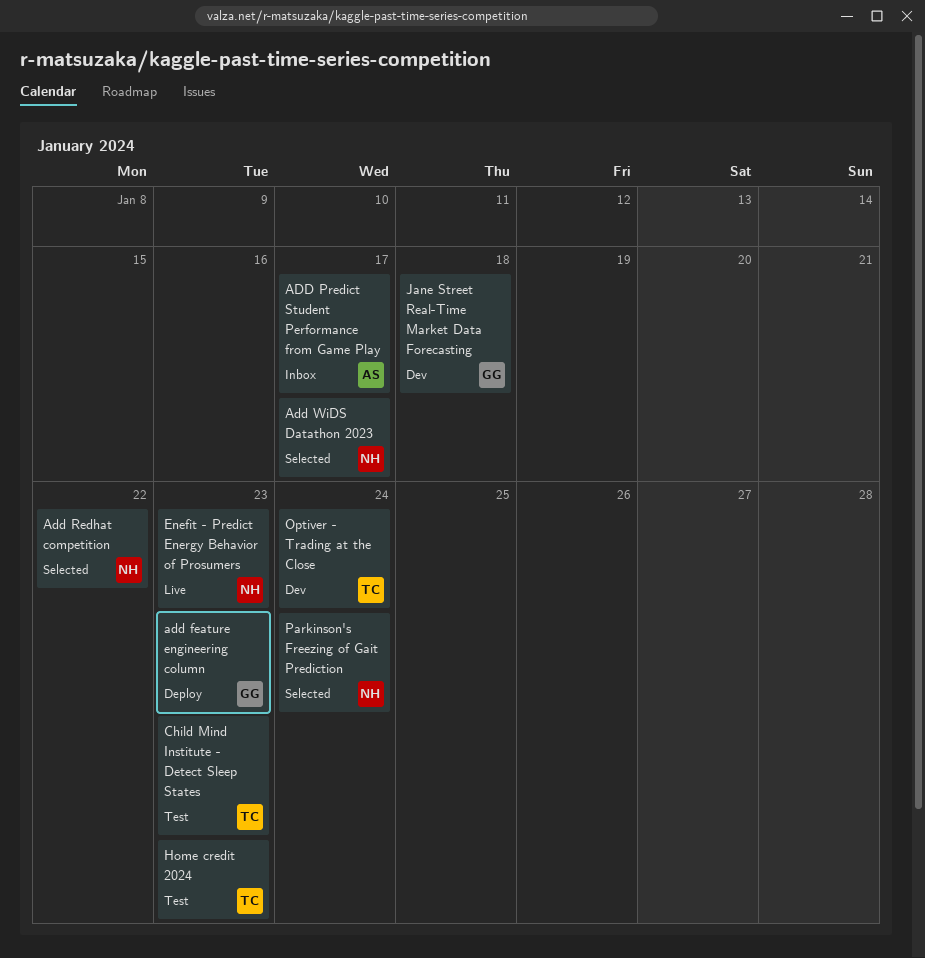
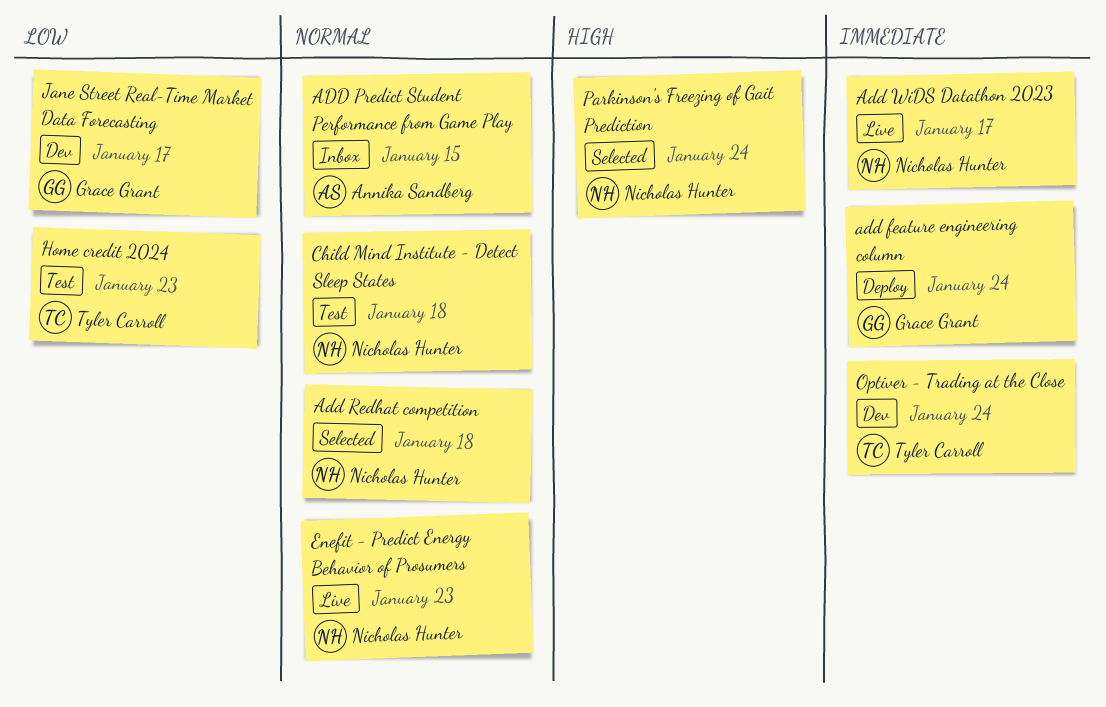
add feature engineering column, due: Jan 23 -> Jan 24
ADD Predict Student Performance from Game Play, due: Jan 17 -> Jan 15
Add Redhat competition, due: Jan 22 -> Jan 18
Add WiDS Datathon 2023, status: Selected -> Live
Child Mind Institute - Detect Sleep States, owner: Tyler Carroll -> Nicholas Hunter
Child Mind Institute - Detect Sleep States, due: Jan 23 -> Jan 18
Jane Street Real-Time Market Data Forecasting, due: Jan 18 -> Jan 17

